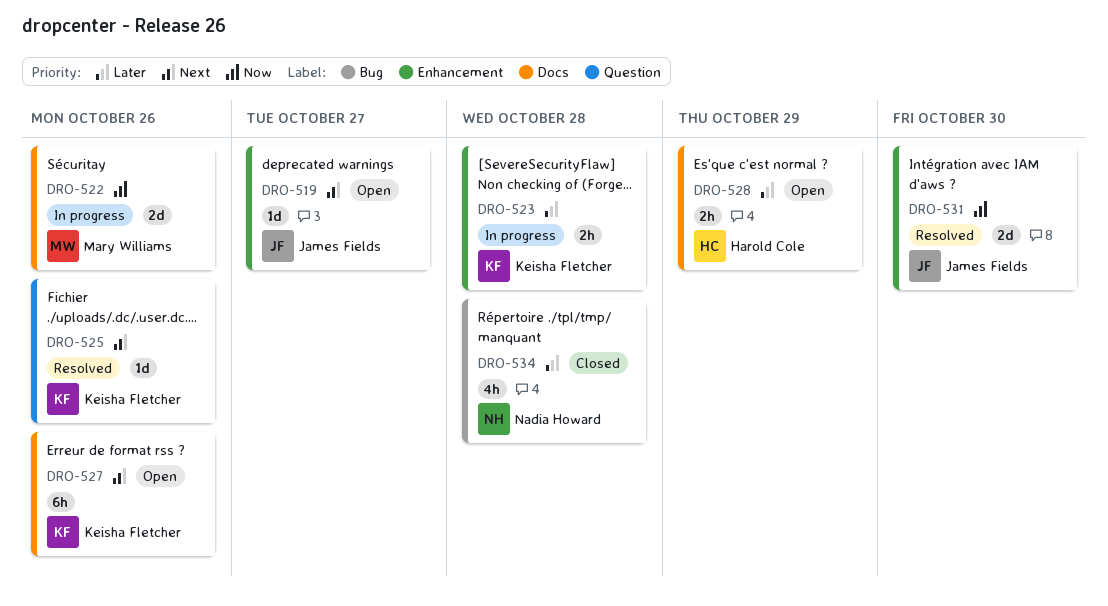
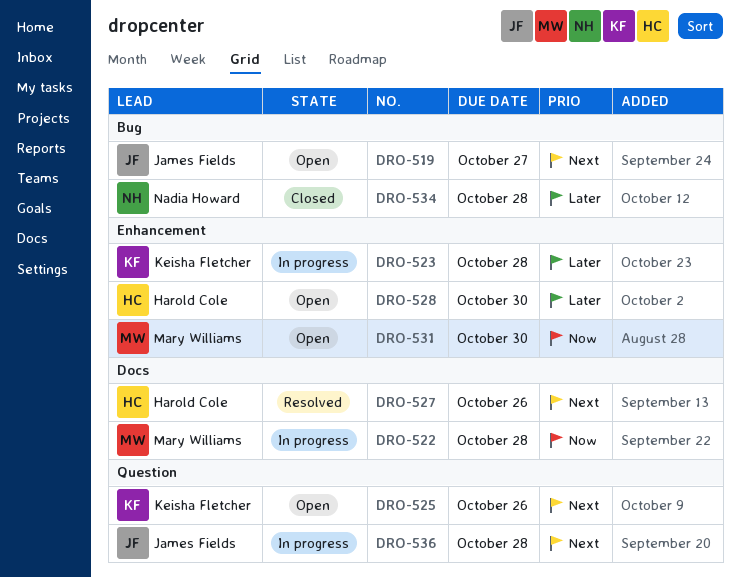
DRO-519, label: Enhancement -> Bug
DRO-522, due: Oct 26 -> Oct 28
DRO-525, status: Resolved -> Open
DRO-527, status: Open -> Resolved
DRO-527, owner: Keisha Fletcher -> Harold Cole
DRO-528, label: Docs -> Enhancement
DRO-528, due: Oct 29 -> Oct 30
DRO-531, status: Resolved -> Open
DRO-531, owner: James Fields -> Mary Williams
DRO-536: none -> present

